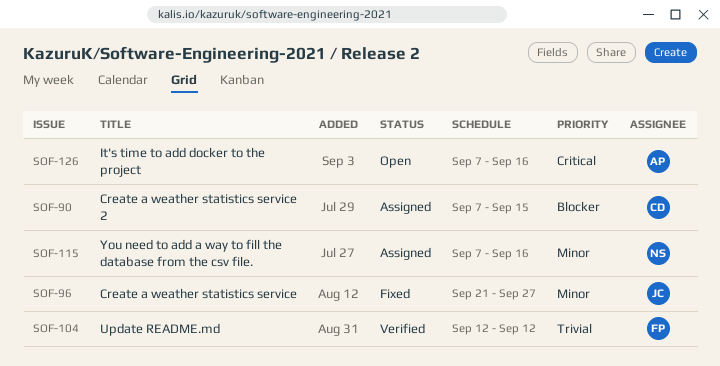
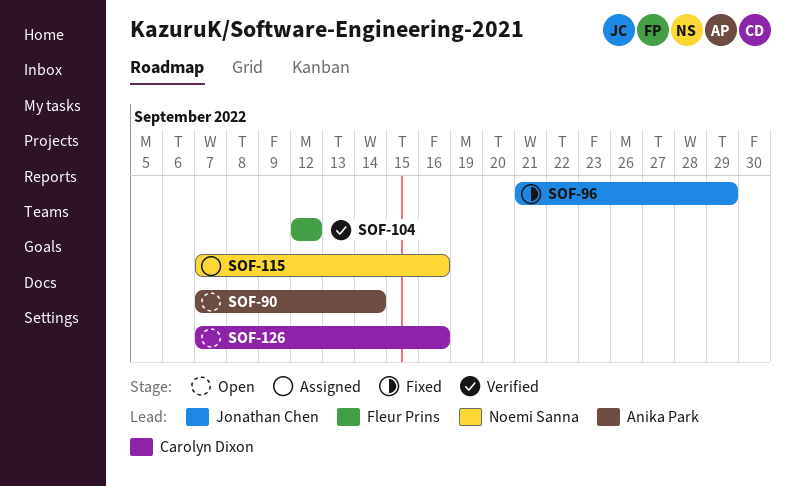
SOF-90, status: Assigned -> Open
SOF-90, owner: Carolyn Dixon -> Anika Park
SOF-90, due: Sep 15 -> Sep 14
SOF-96, due: Sep 27 -> Sep 29
SOF-126, owner: Anika Park -> Carolyn Dixon

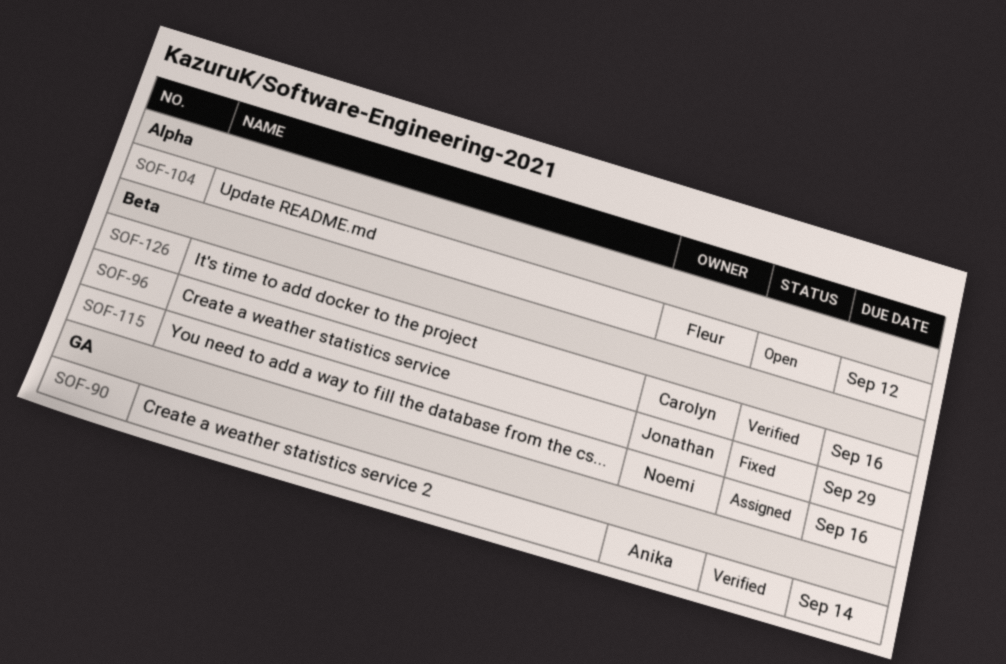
SOF-90, status: Open -> Verified
SOF-104, status: Verified -> Open
SOF-126, status: Open -> Verified

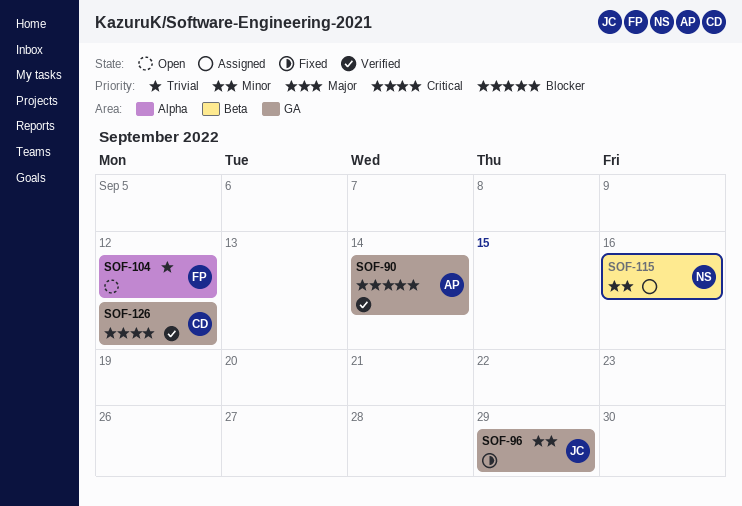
SOF-96, label: Beta -> GA
SOF-126, label: Beta -> GA
SOF-126, due: Sep 16 -> Sep 12

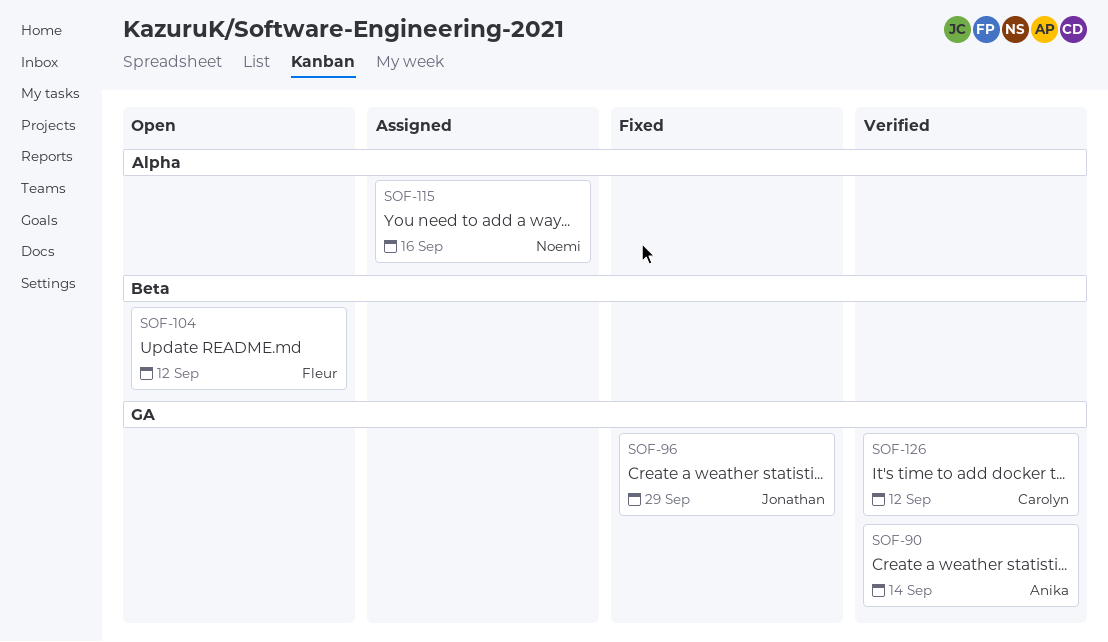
SOF-104, label: Alpha -> Beta
SOF-115, label: Beta -> Alpha

